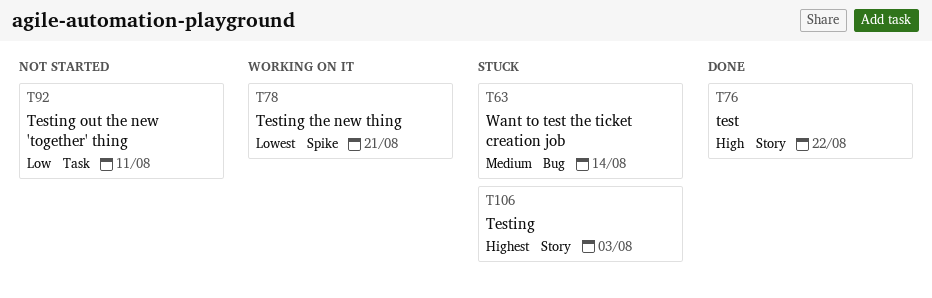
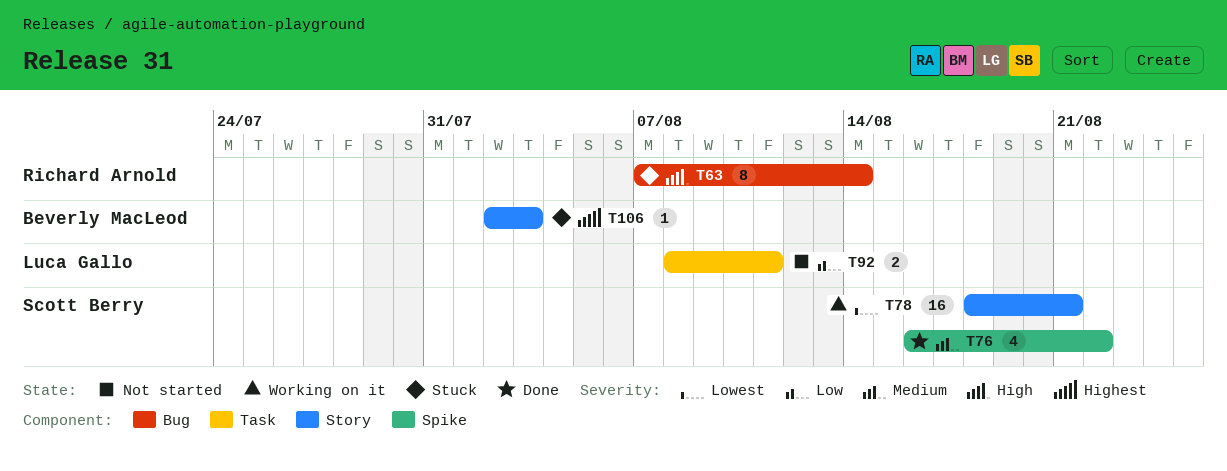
T63, priority: Medium -> High
T76, priority: High -> Medium
T76, label: Story -> Spike
T78, label: Spike -> Story

